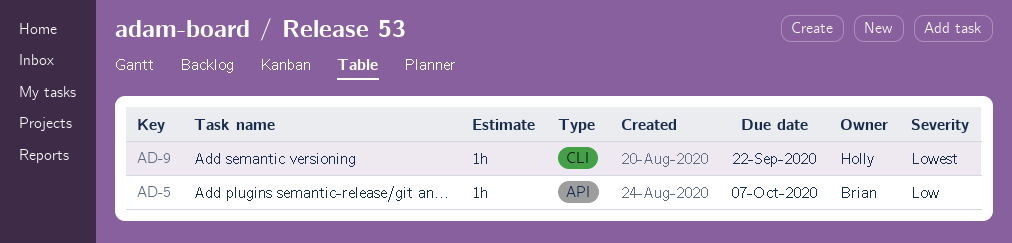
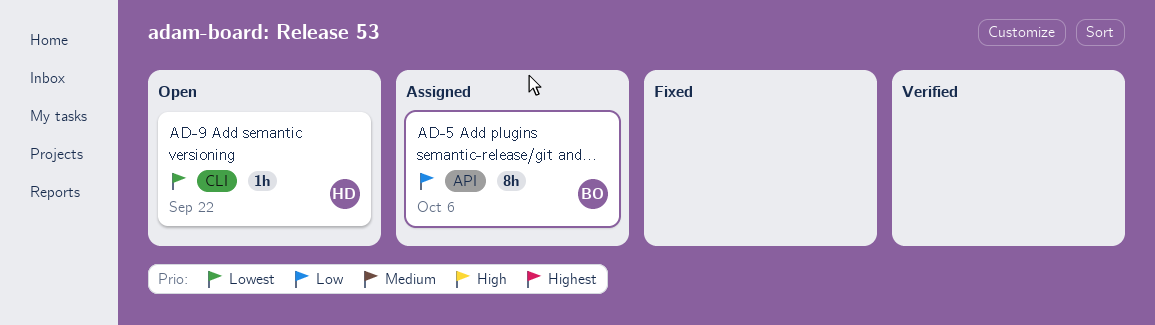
AD-5, estimate: 1h -> 8h
AD-5, due: Oct 7 -> Oct 6

